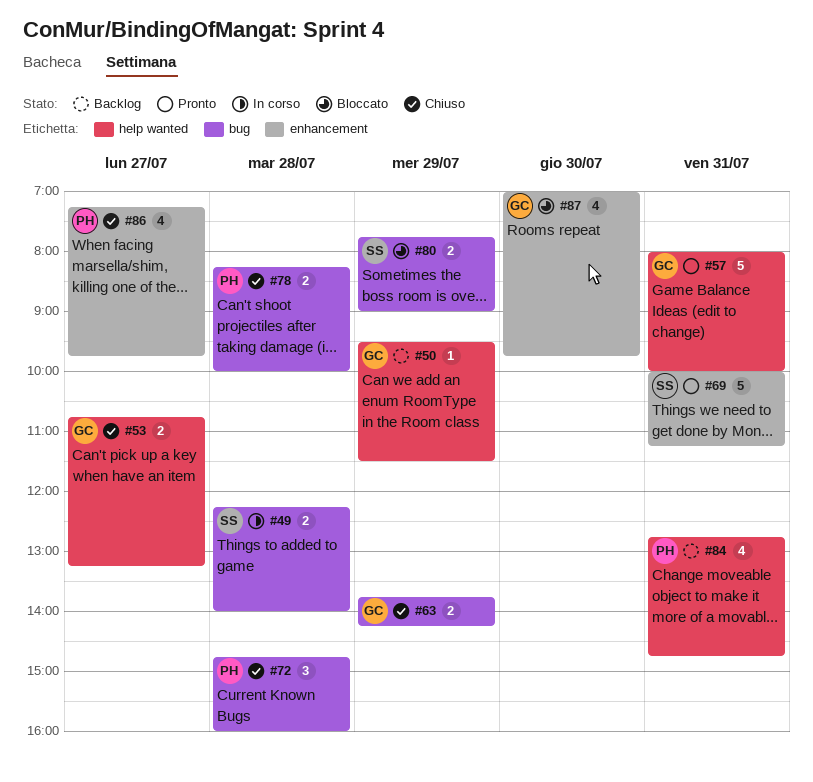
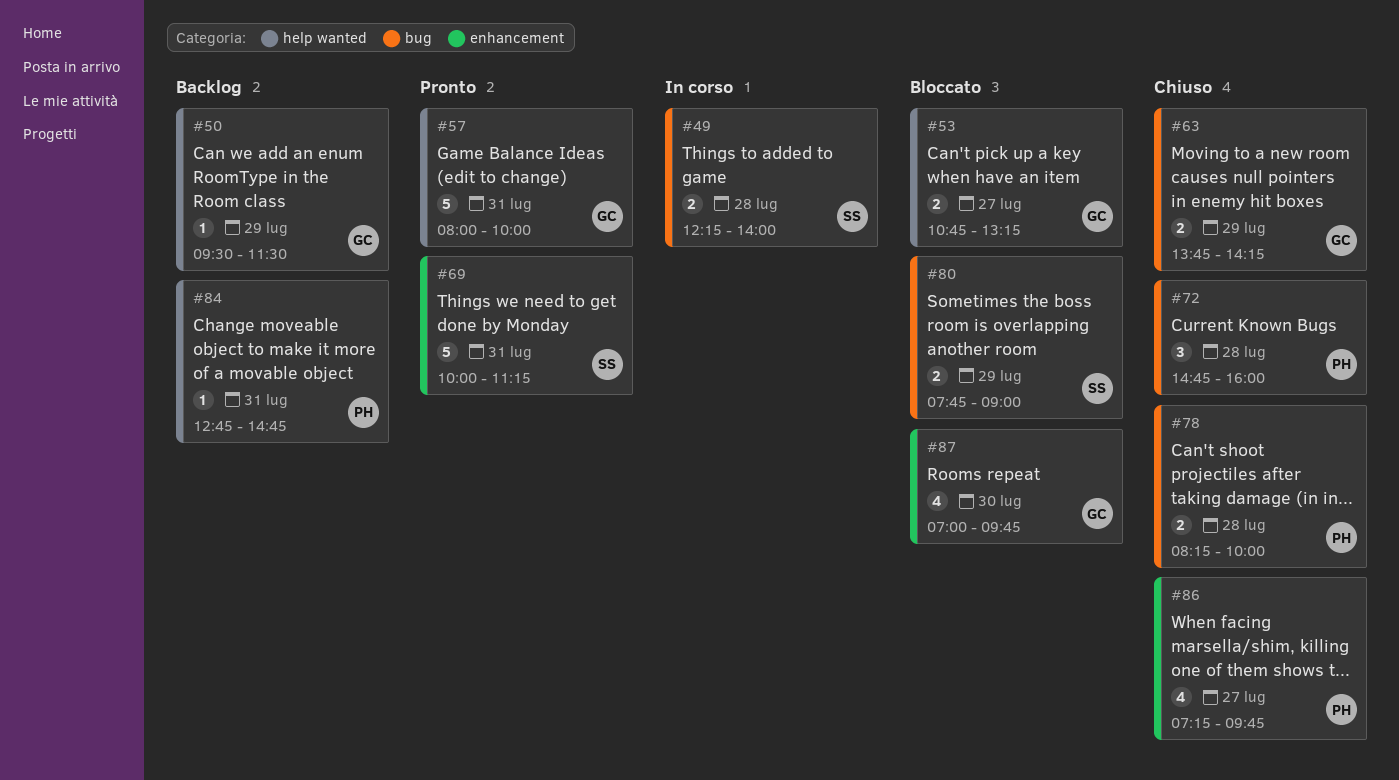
#53, status: Chiuso -> Bloccato
#84, estimate: 4 -> 1

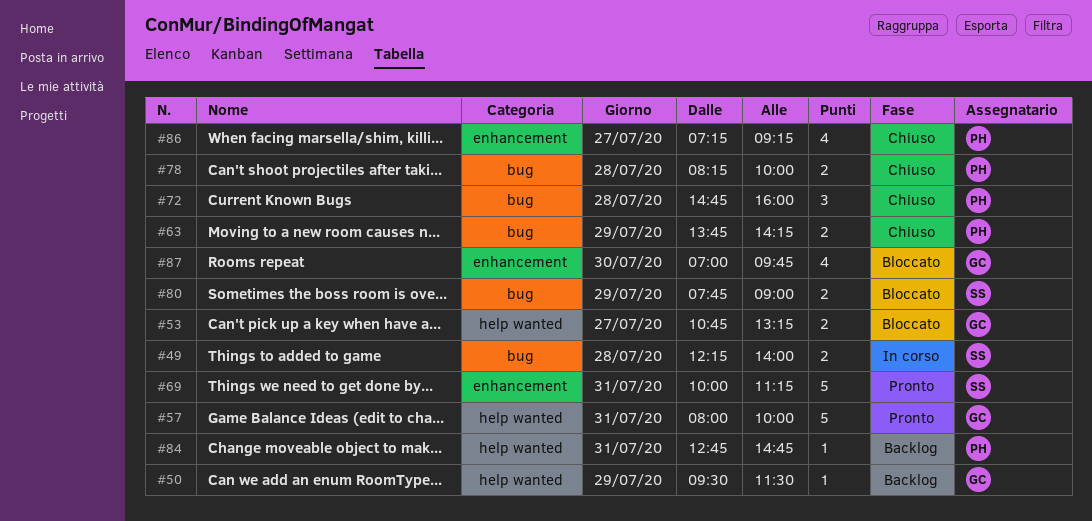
#63, owner: GC -> PH
#86, ends: 09:45 -> 09:15

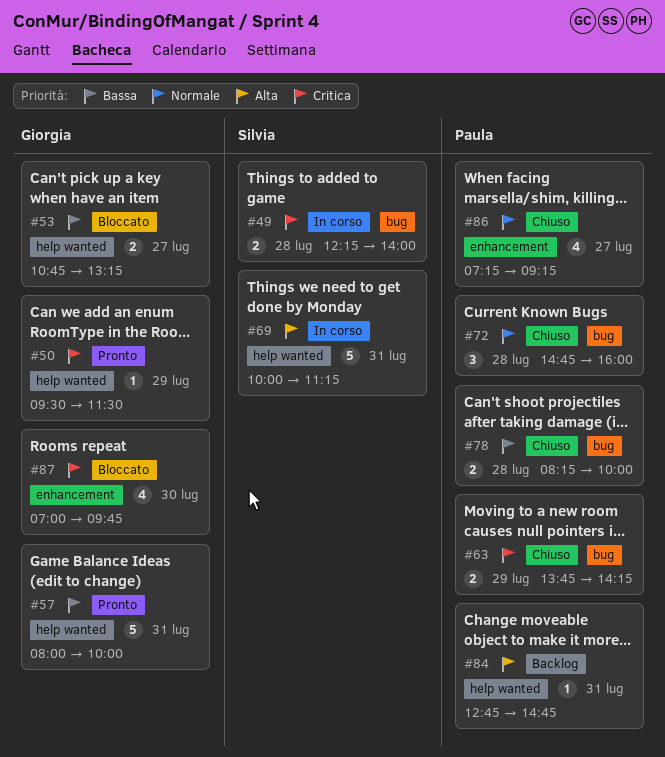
#50, status: Backlog -> Pronto
#69, status: Pronto -> In corso
#69, label: enhancement -> help wanted
#80: present -> none

